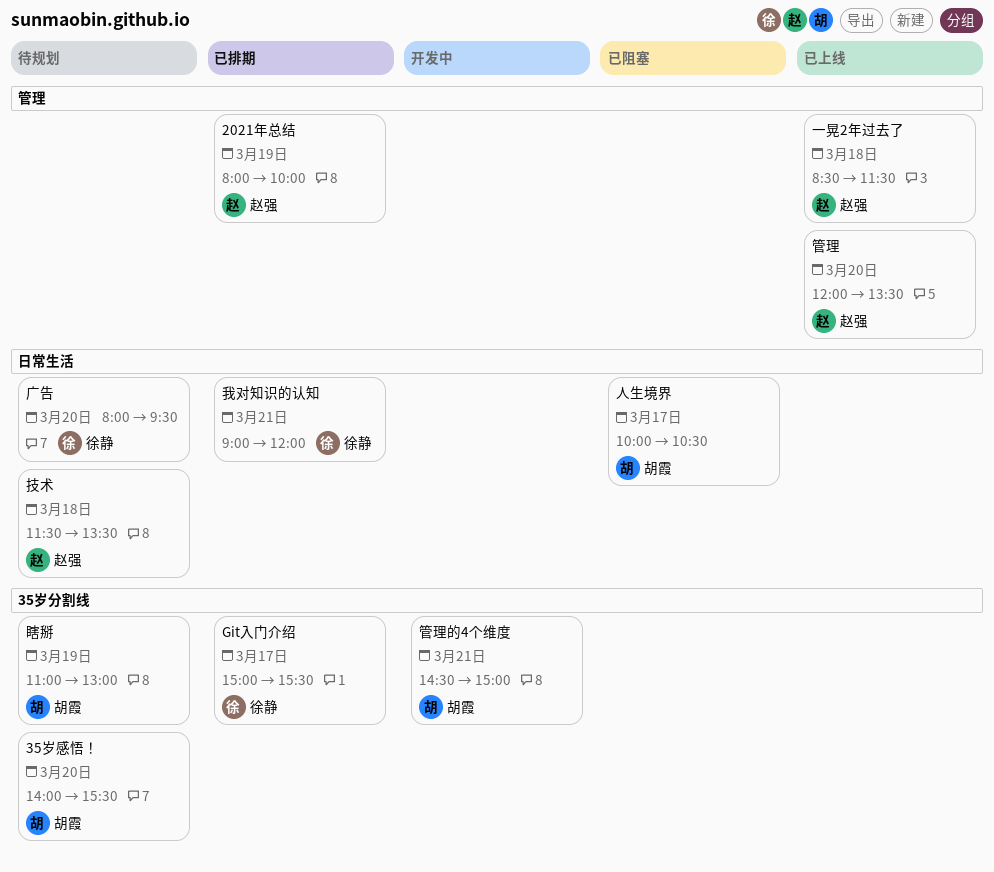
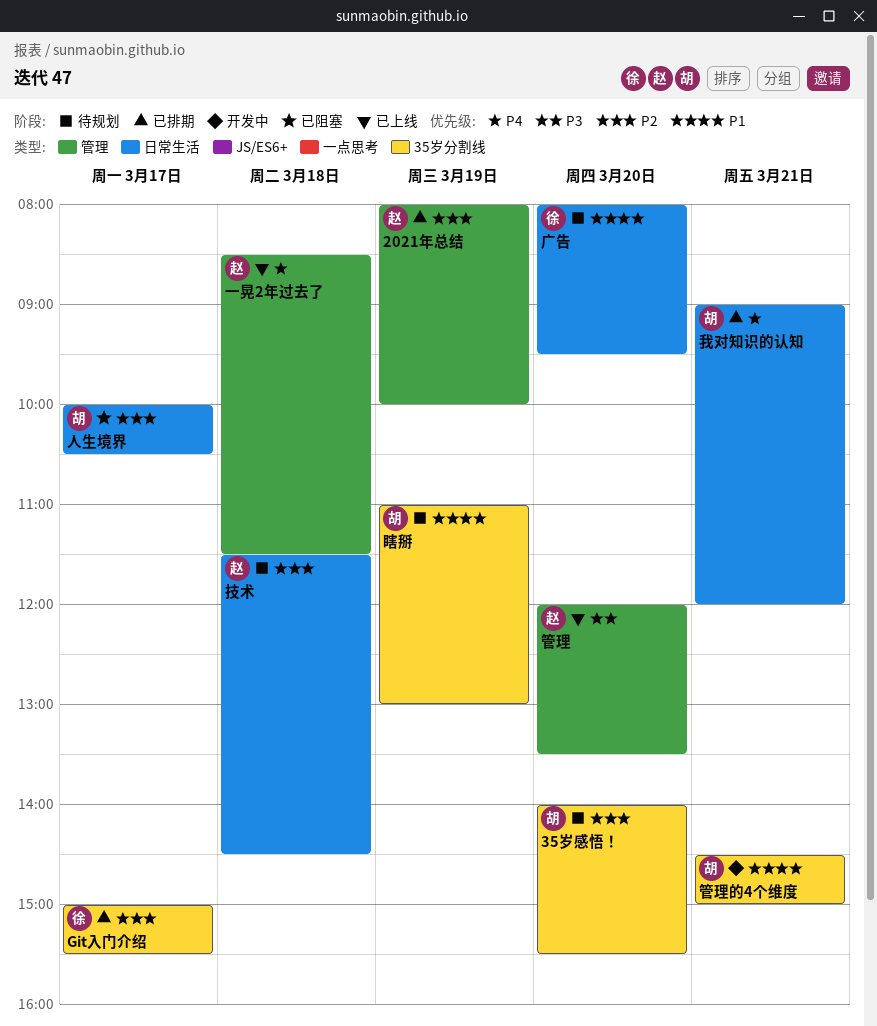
我对知识的认知, owner: 徐静 -> 胡霞
技术, ends: 13:30 -> 14:30

